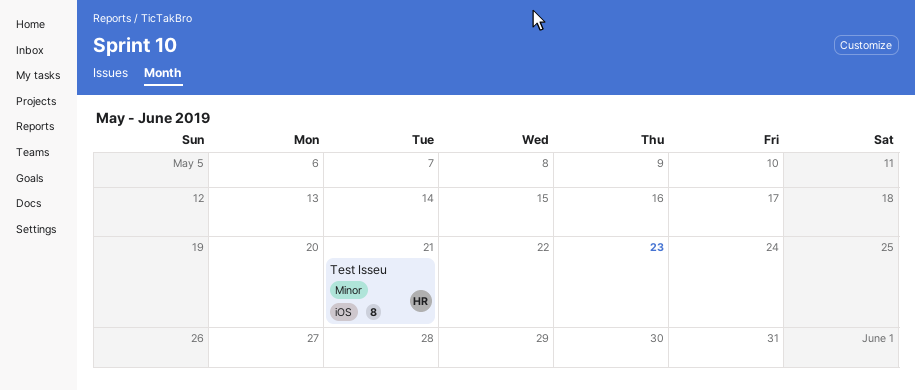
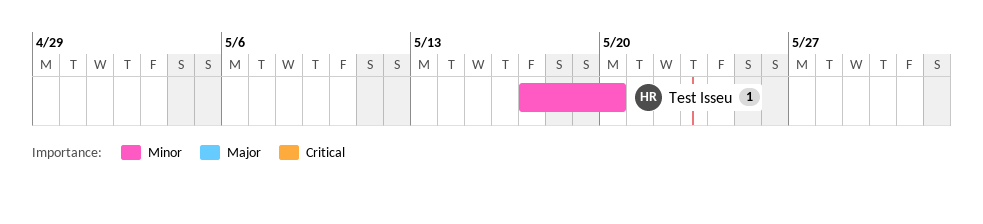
Test Isseu, estimate: 8 -> 1
Test Isseu, due: May 21 -> May 20

